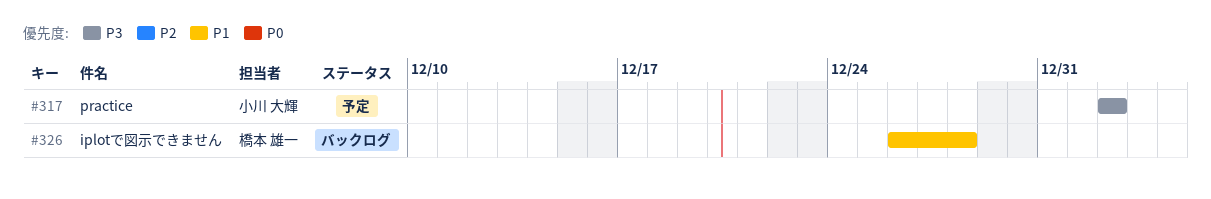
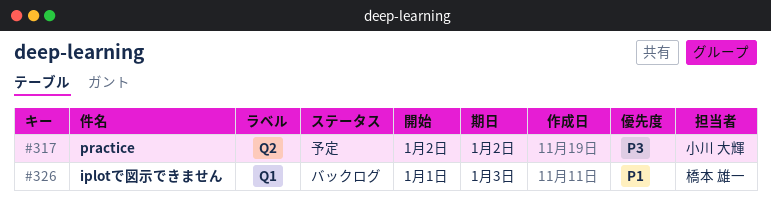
#326, start: Dec 26 -> Jan 1
#326, due: Dec 28 -> Jan 3

